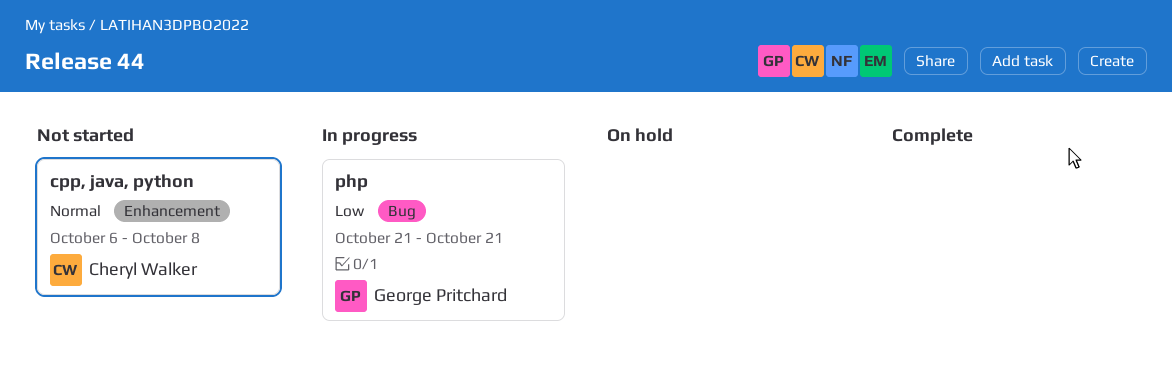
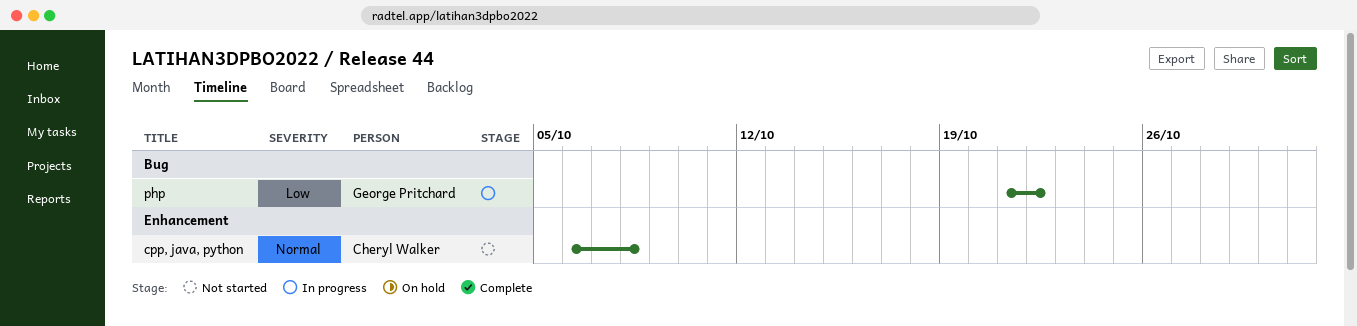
php, due: Oct 21 -> Oct 22

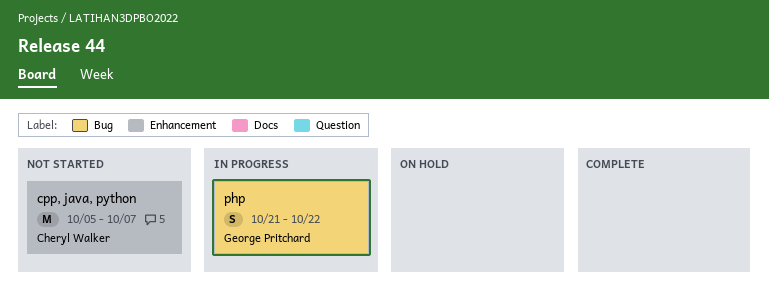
cpp, java, python, start: Oct 6 -> Oct 5
cpp, java, python, due: Oct 8 -> Oct 7

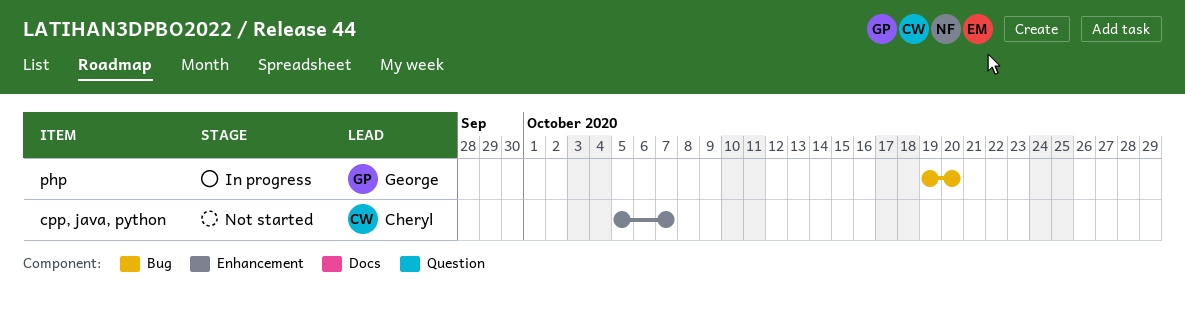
php, start: Oct 21 -> Oct 19
php, due: Oct 22 -> Oct 20

